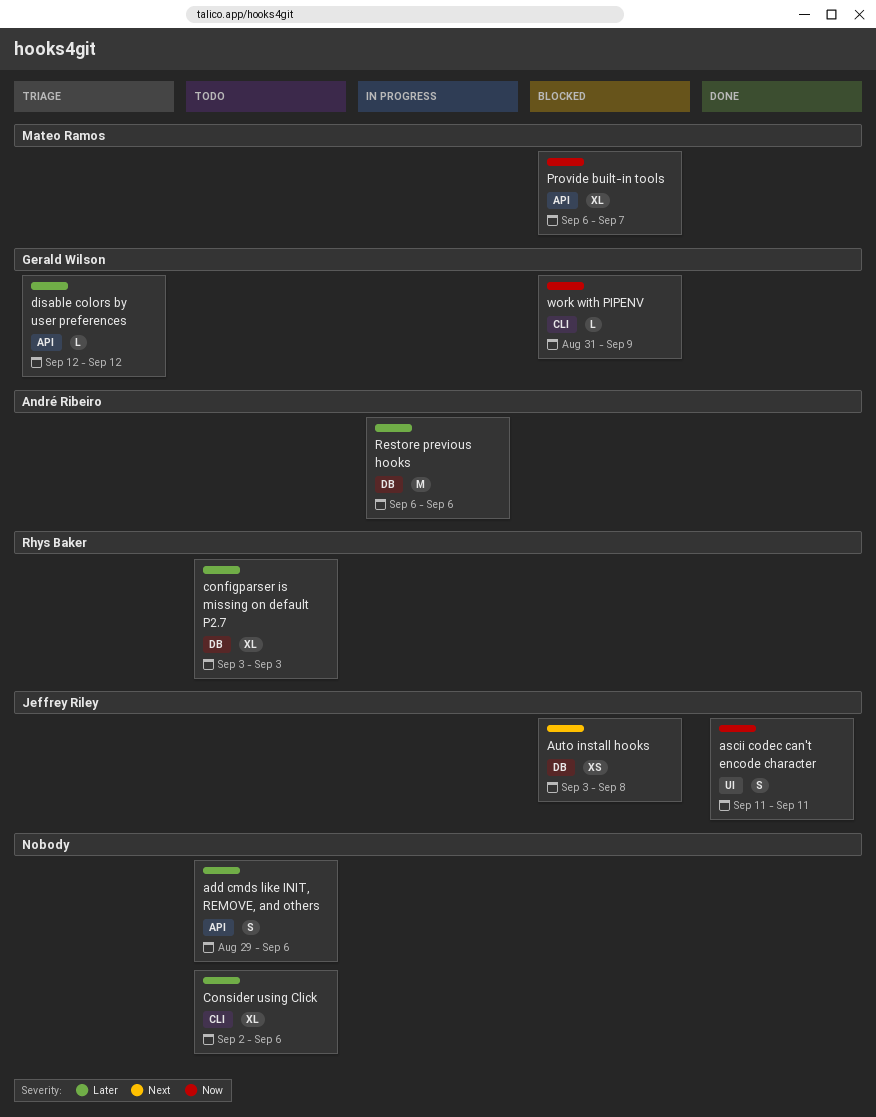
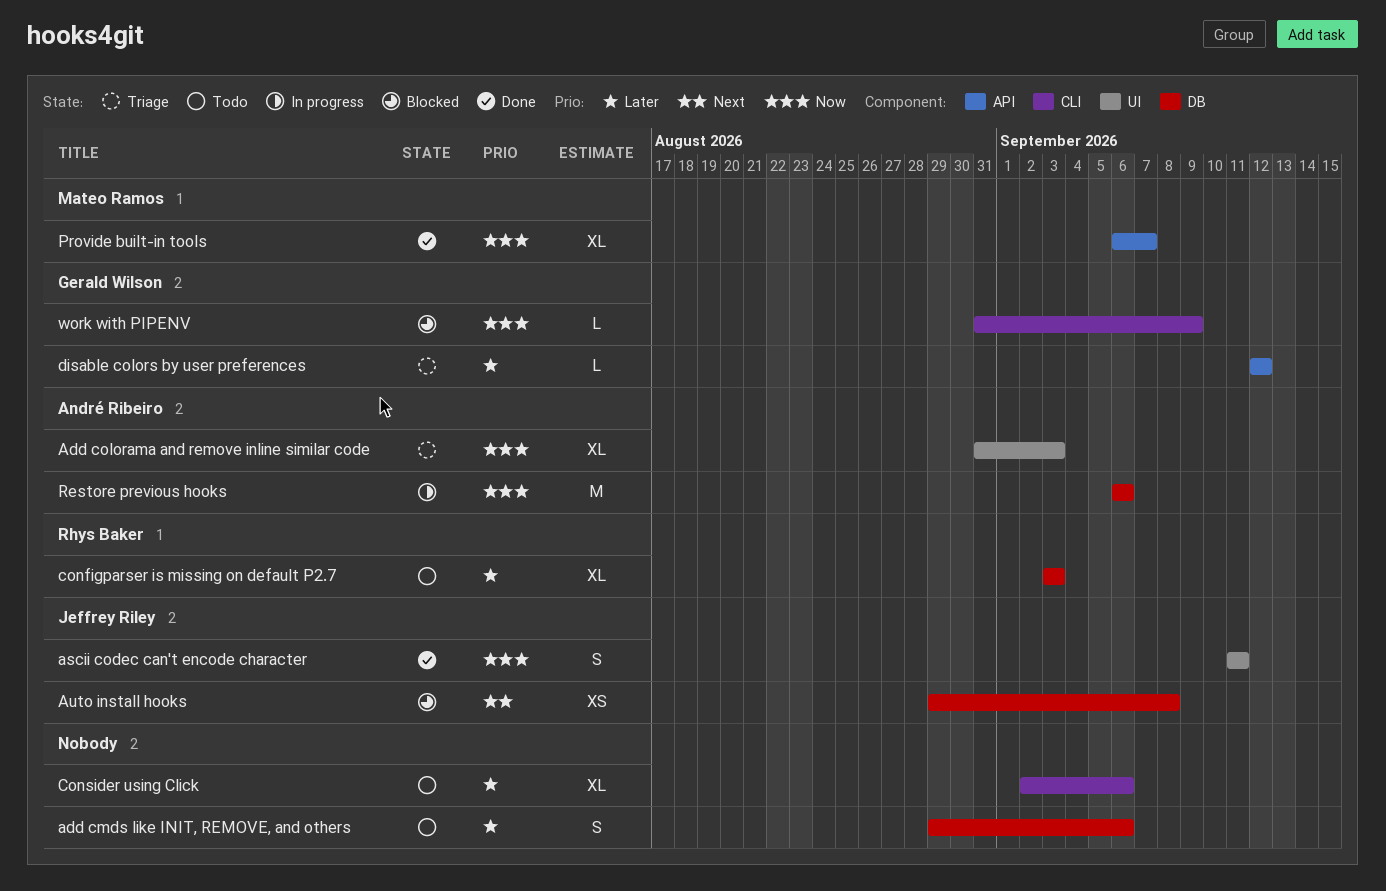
add cmds like INIT, REMOVE, and others, label: API -> DB
Add colorama and remove inline similar code: none -> present
Auto install hooks, start: Sep 3 -> Aug 29
Provide built-in tools, status: Blocked -> Done
Restore previous hooks, priority: Later -> Now

